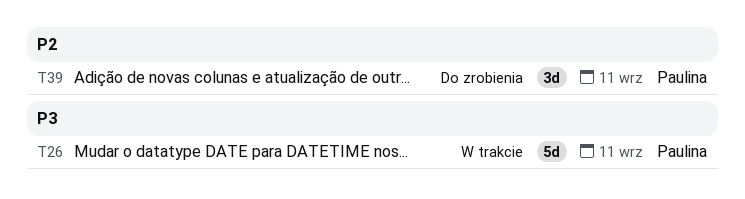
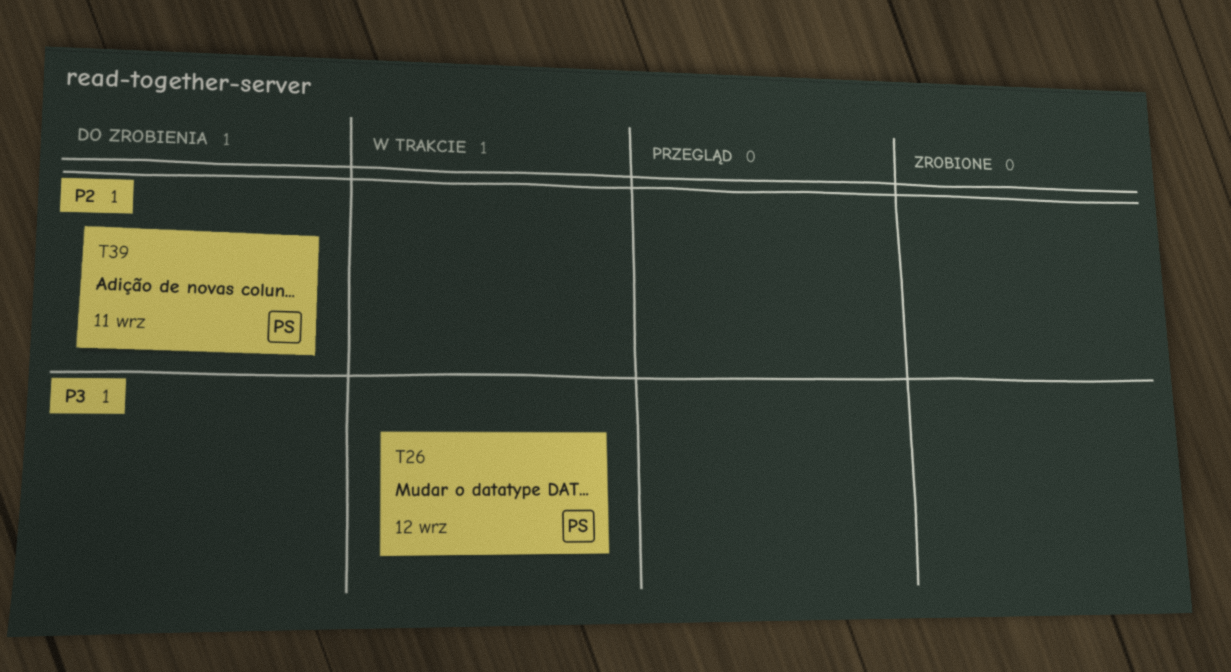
T26, due: Sep 11 -> Sep 12

